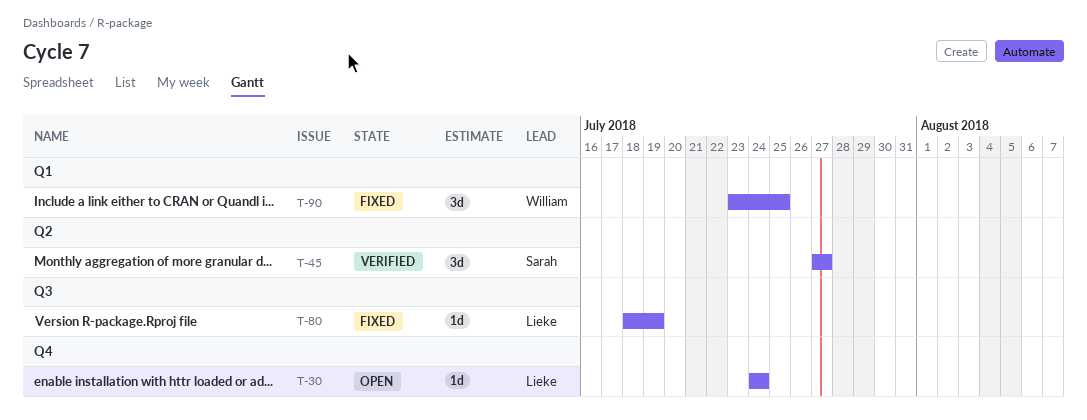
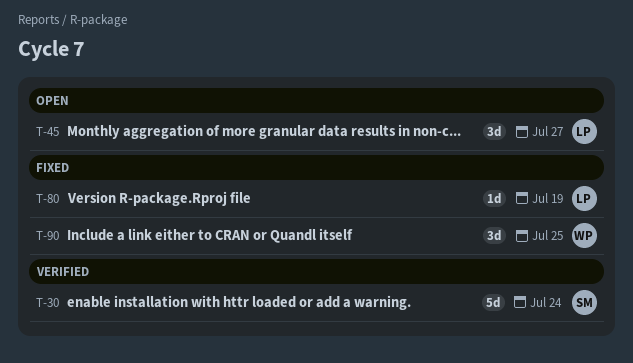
T-30, status: Open -> Verified
T-30, owner: Lieke -> Sarah
T-30, estimate: 1d -> 5d
T-45, status: Verified -> Open
T-45, owner: Sarah -> Lieke

